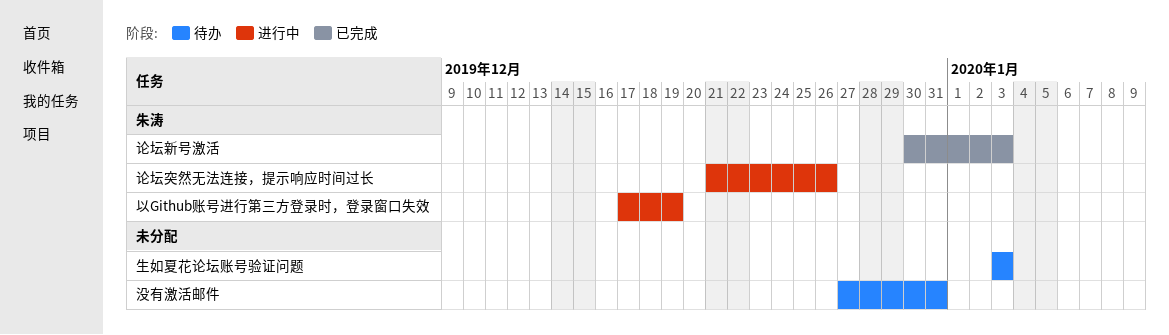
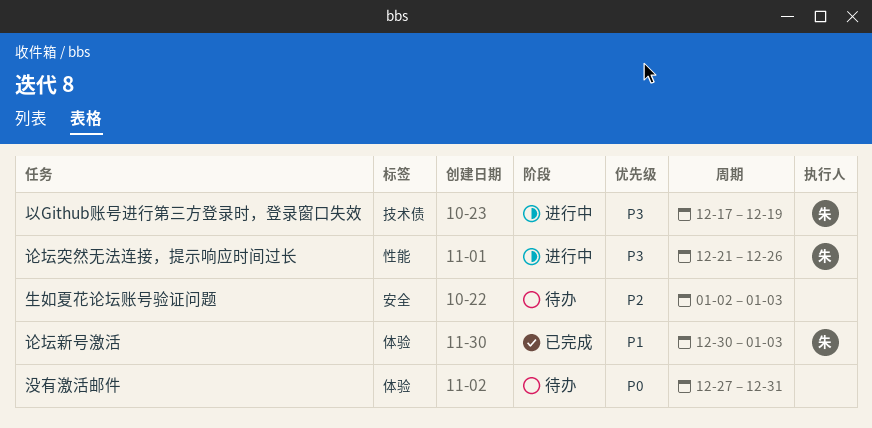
生如夏花论坛账号验证问题, start: Jan 3 -> Jan 2

